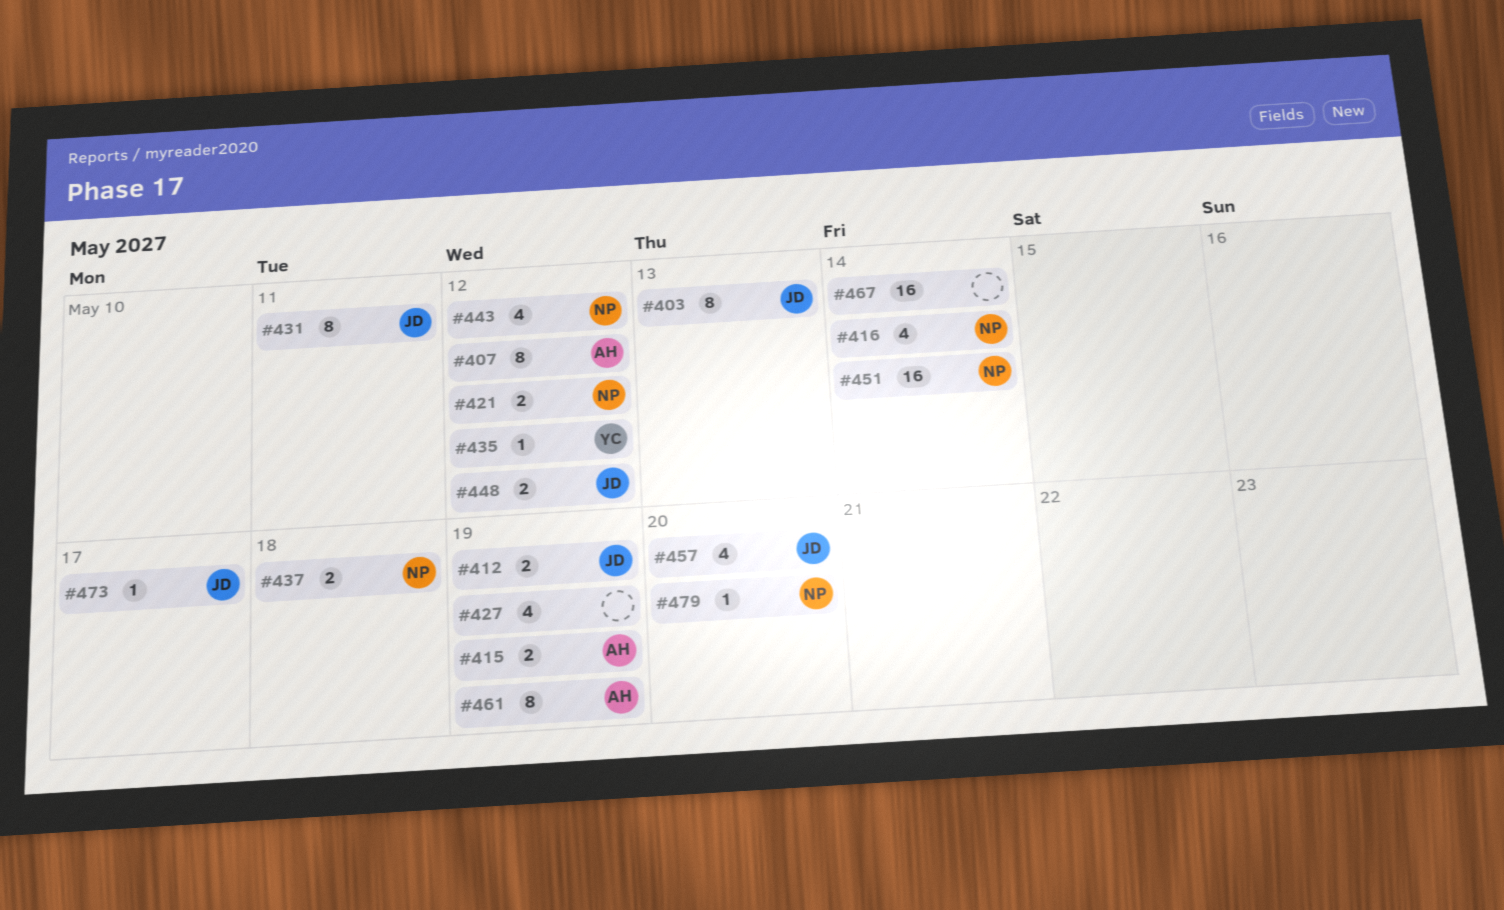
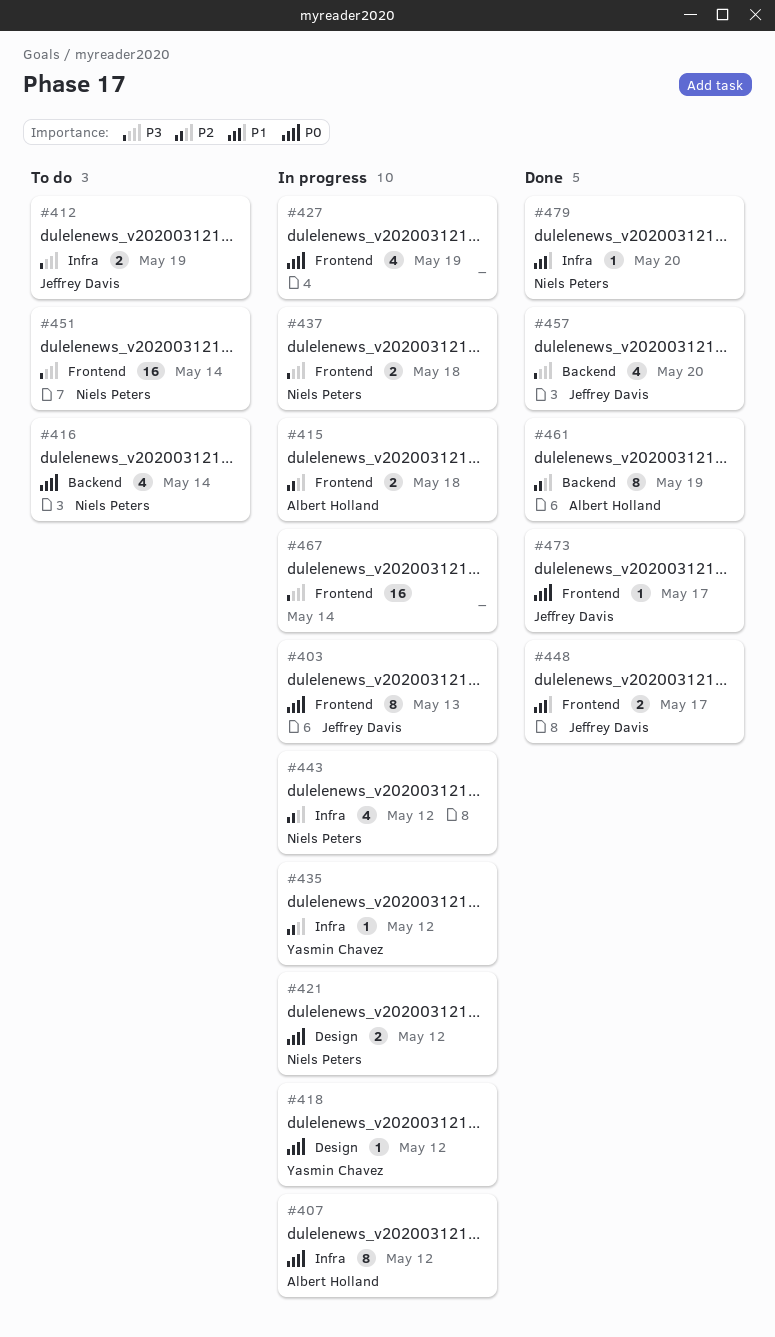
#415, due: May 19 -> May 18
#418: none -> present
#431: present -> none
#448, due: May 12 -> May 17

